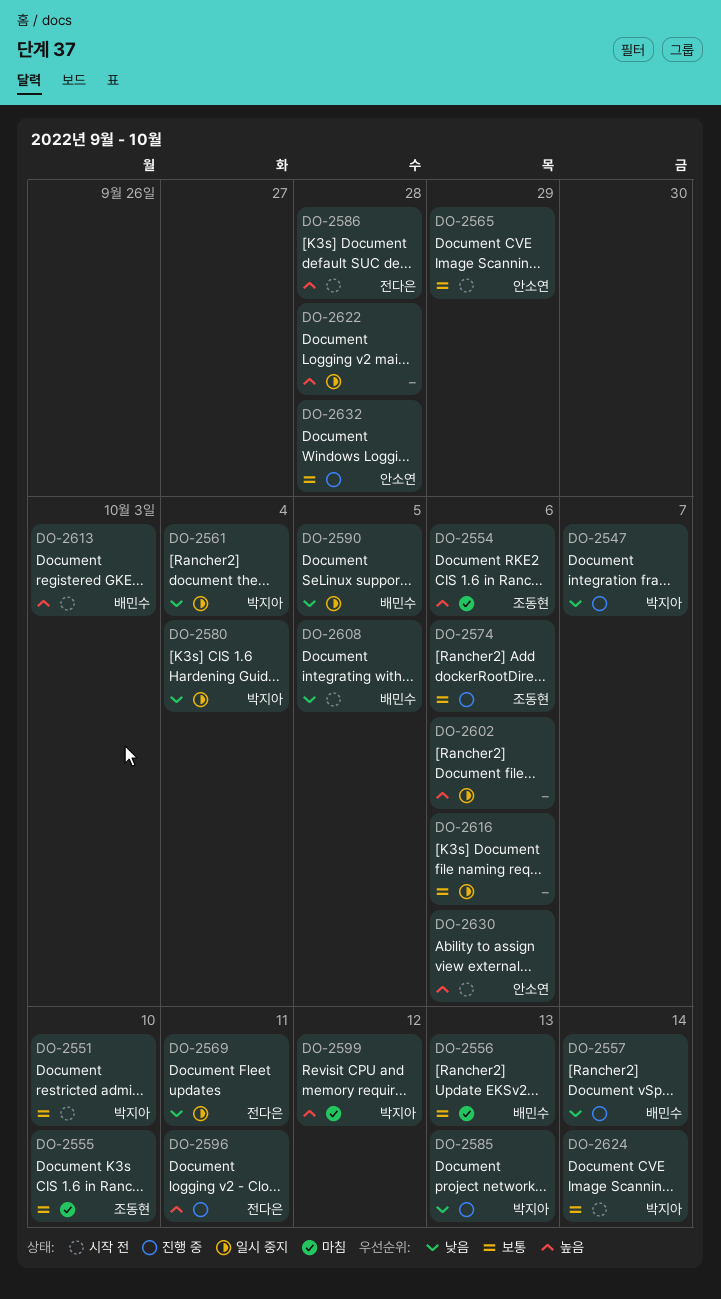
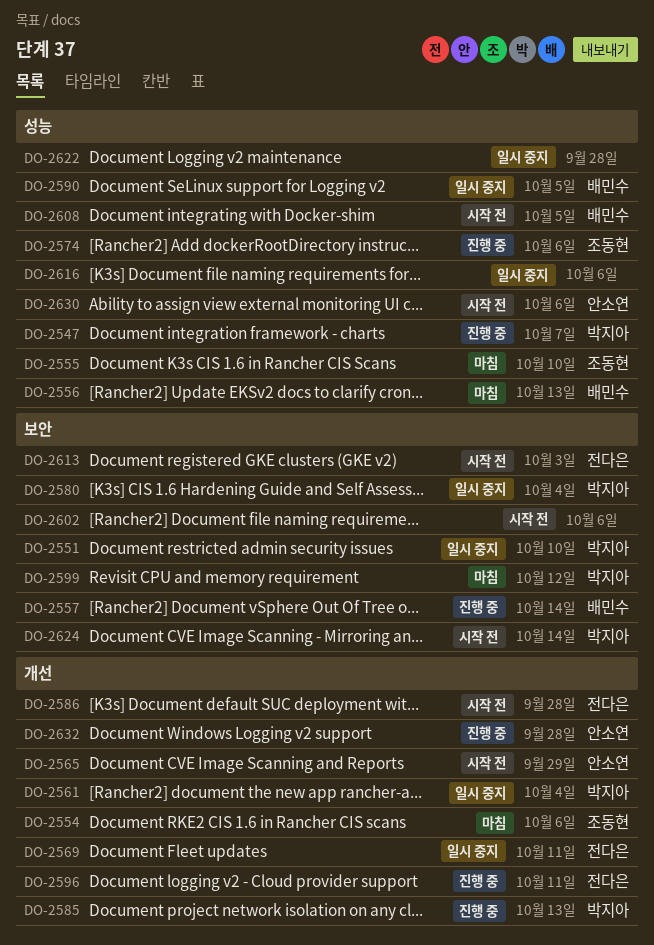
DO-2551, status: 시작 전 -> 일시 중지
DO-2602, status: 일시 중지 -> 시작 전
DO-2613, owner: 배민수 -> 전다은

